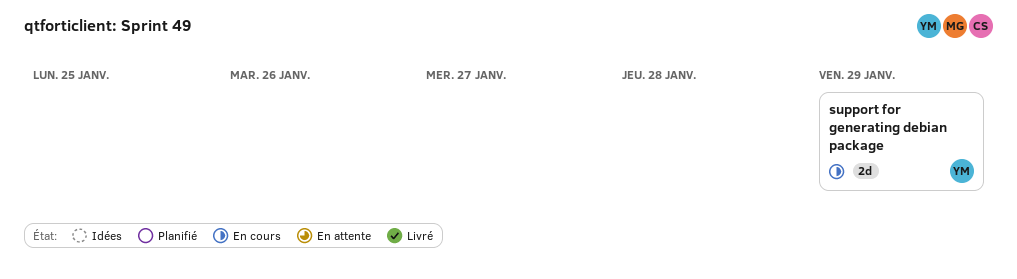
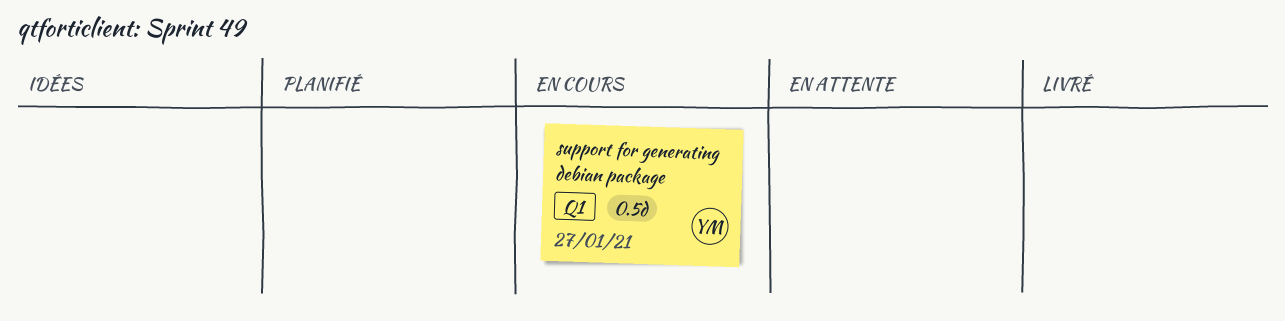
support for generating debian package, estimate: 2d -> 0.5d
support for generating debian package, due: Jan 29 -> Jan 27

